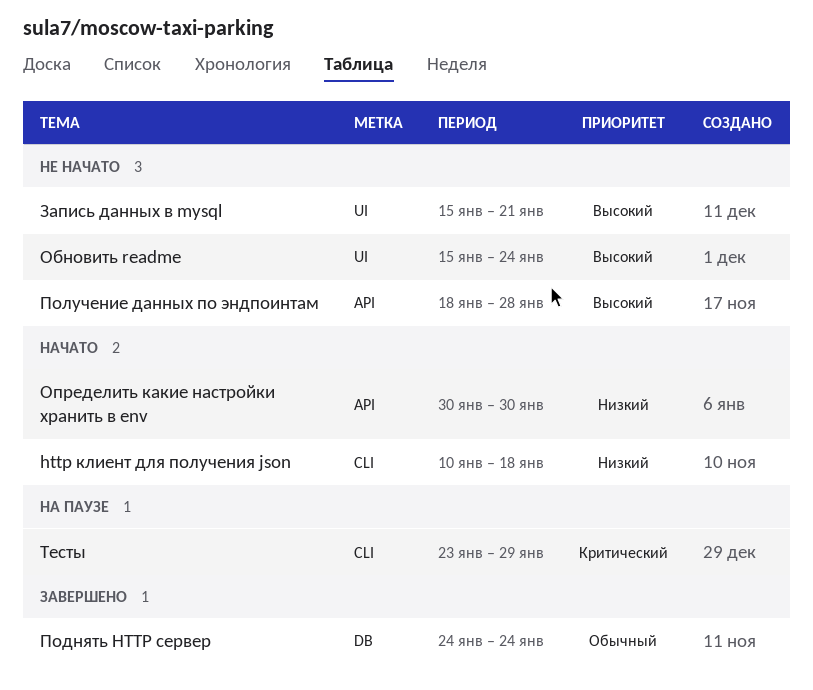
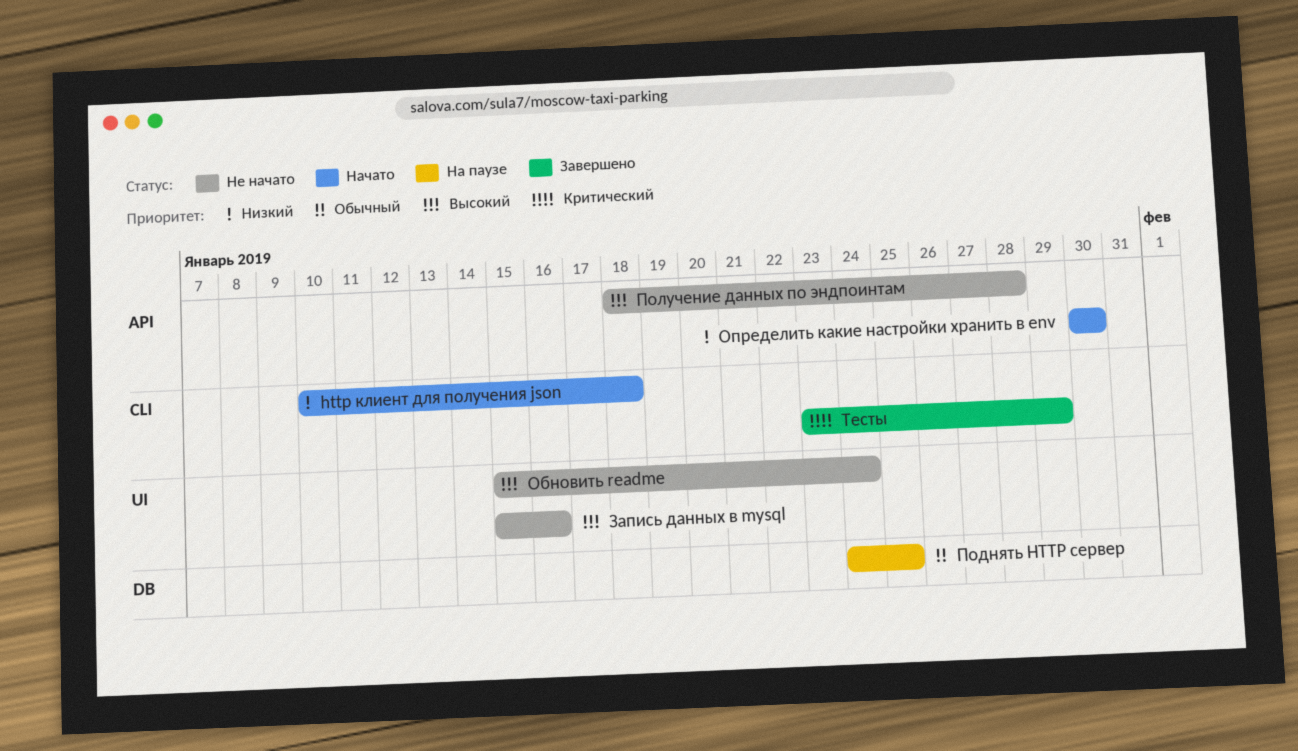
Запись данных в mysql, due: Jan 21 -> Jan 16
Поднять HTTP сервер, status: Завершено -> На паузе
Поднять HTTP сервер, due: Jan 24 -> Jan 25
Тесты, status: На паузе -> Завершено

